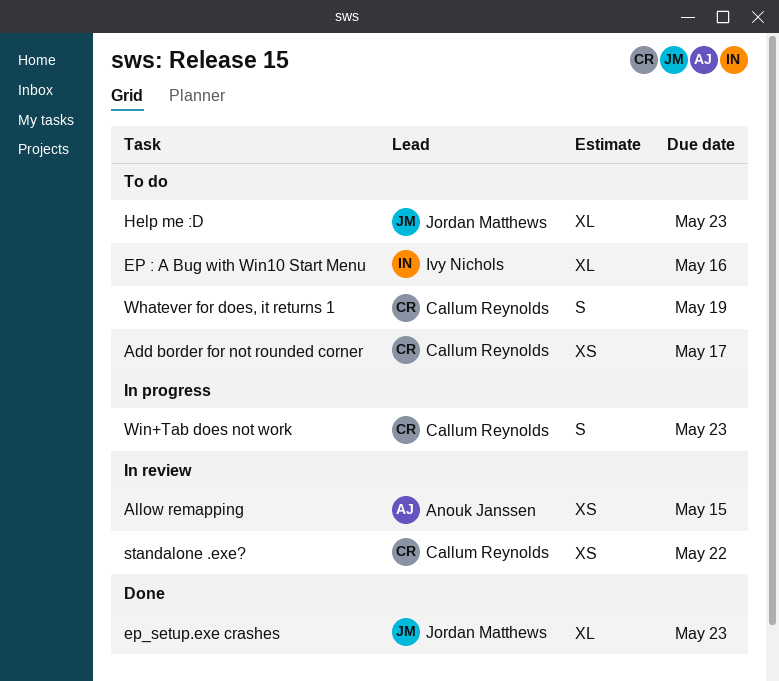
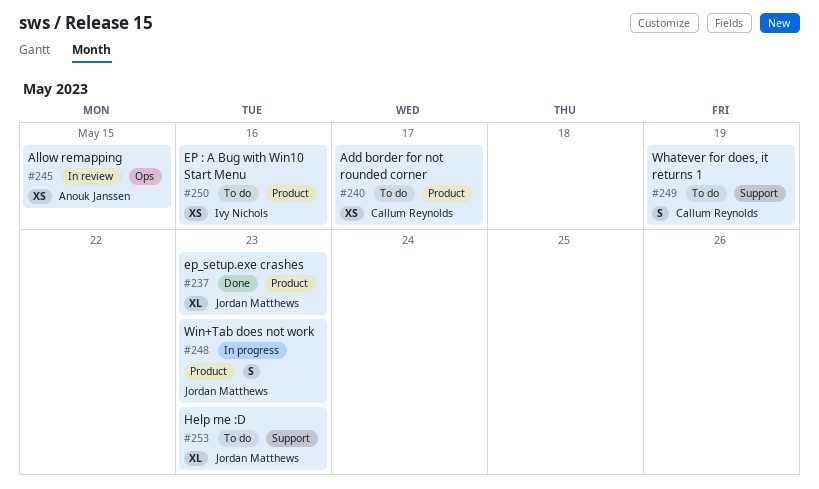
EP : A Bug with Win10 Start Menu, estimate: XL -> XS
standalone .exe?: present -> none
Win+Tab does not work, owner: Callum Reynolds -> Jordan Matthews

